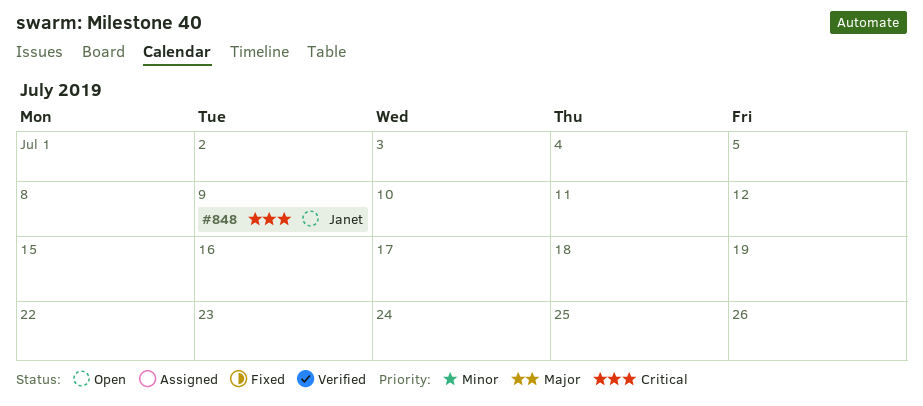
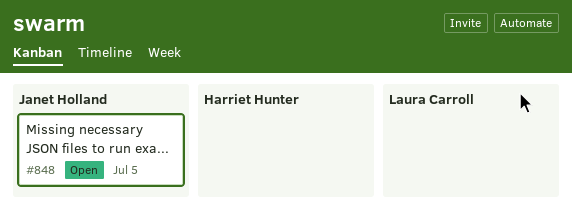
#848, due: Jul 9 -> Jul 5

